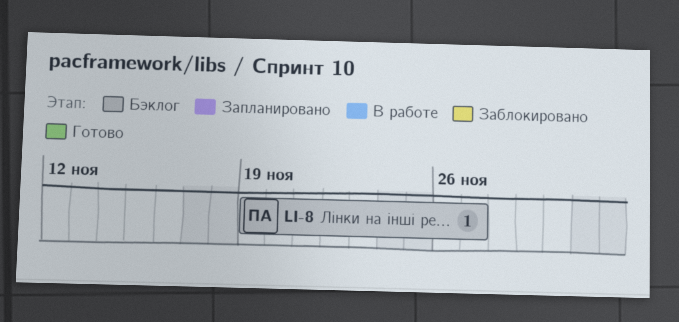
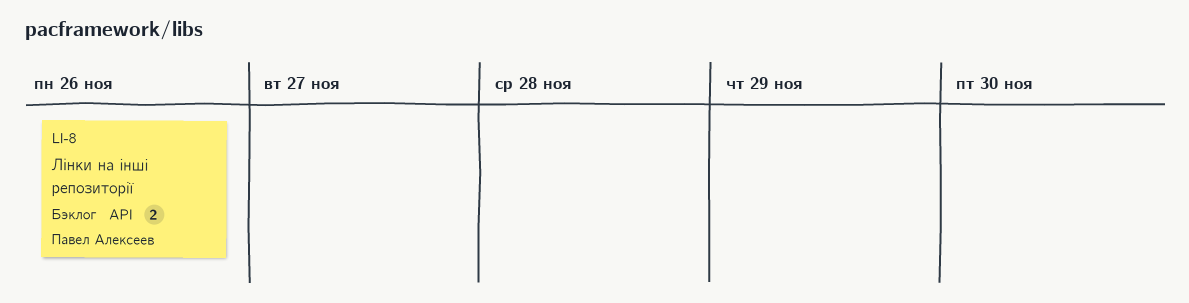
LI-8, estimate: 1 -> 2
LI-8, due: Nov 27 -> Nov 26

